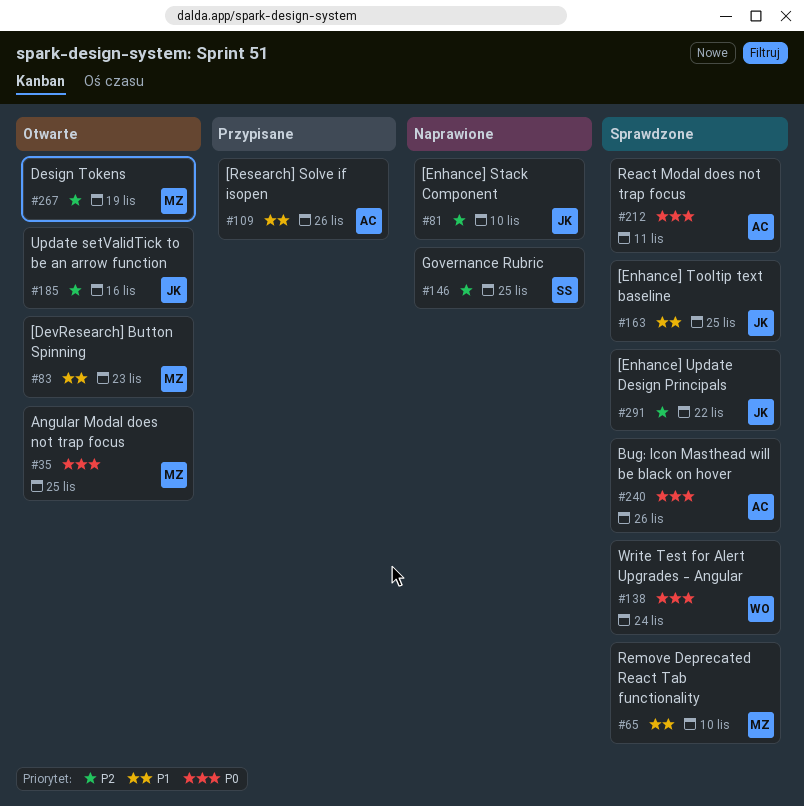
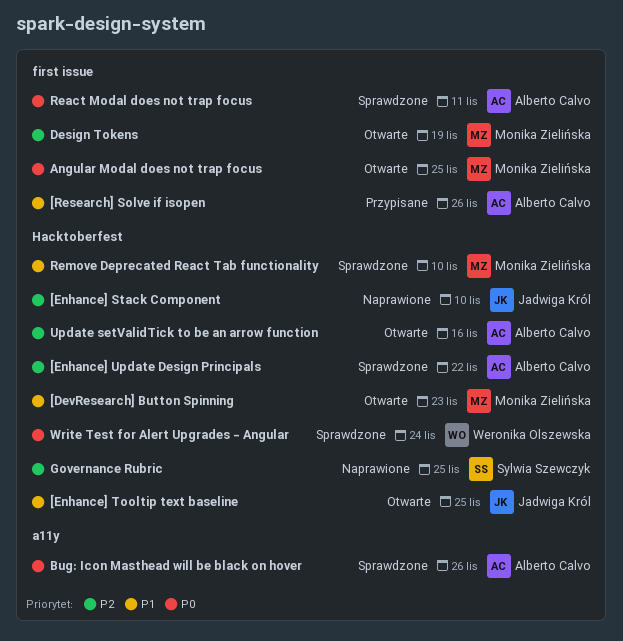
[Enhance] Tooltip text baseline, status: Sprawdzone -> Otwarte
[Enhance] Update Design Principals, owner: Jadwiga Król -> Alberto Calvo
Update setValidTick to be an arrow function, owner: Jadwiga Król -> Alberto Calvo

